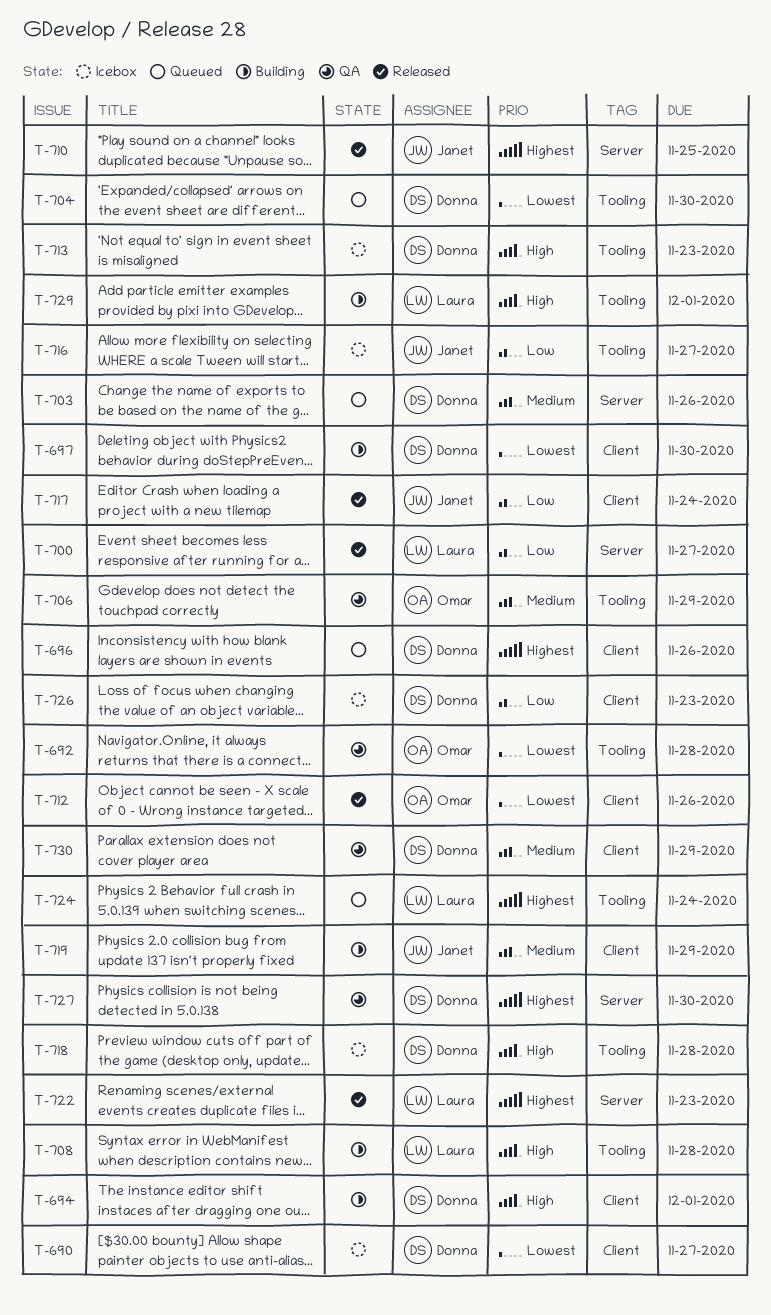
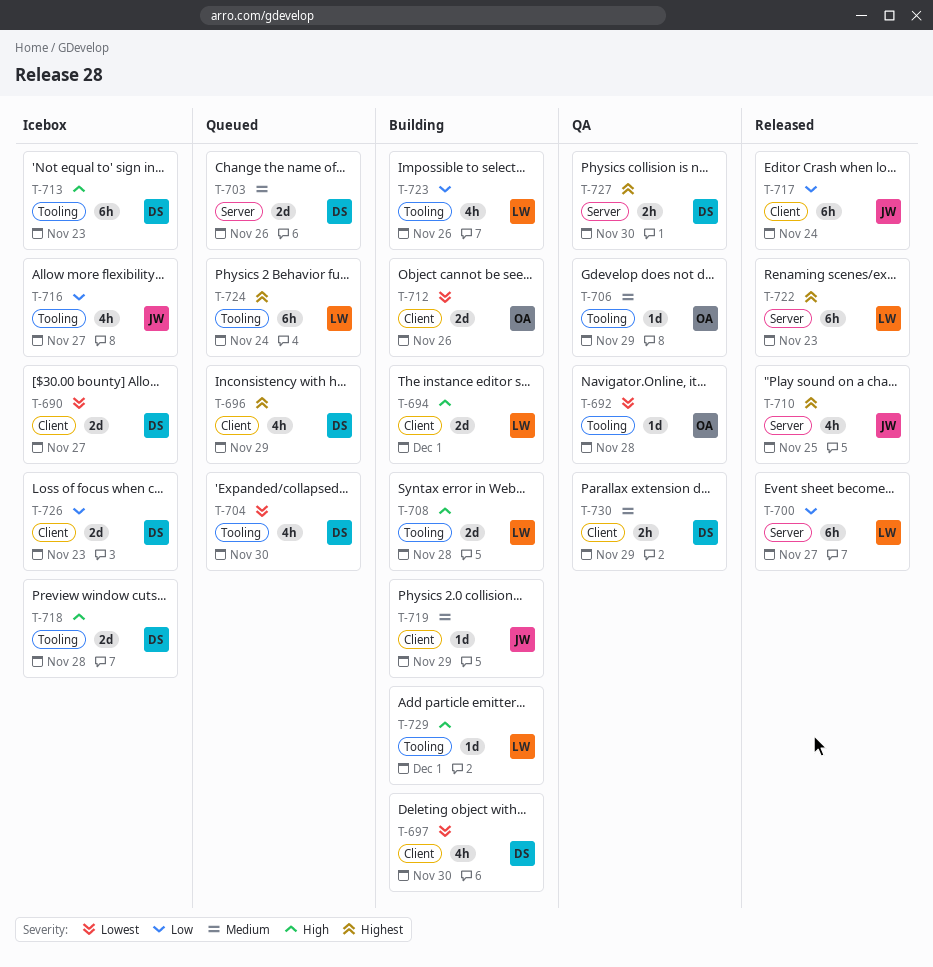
T-694, owner: Donna -> Laura
T-696, due: Nov 26 -> Nov 29
T-712, status: Released -> Building
T-723: none -> present

